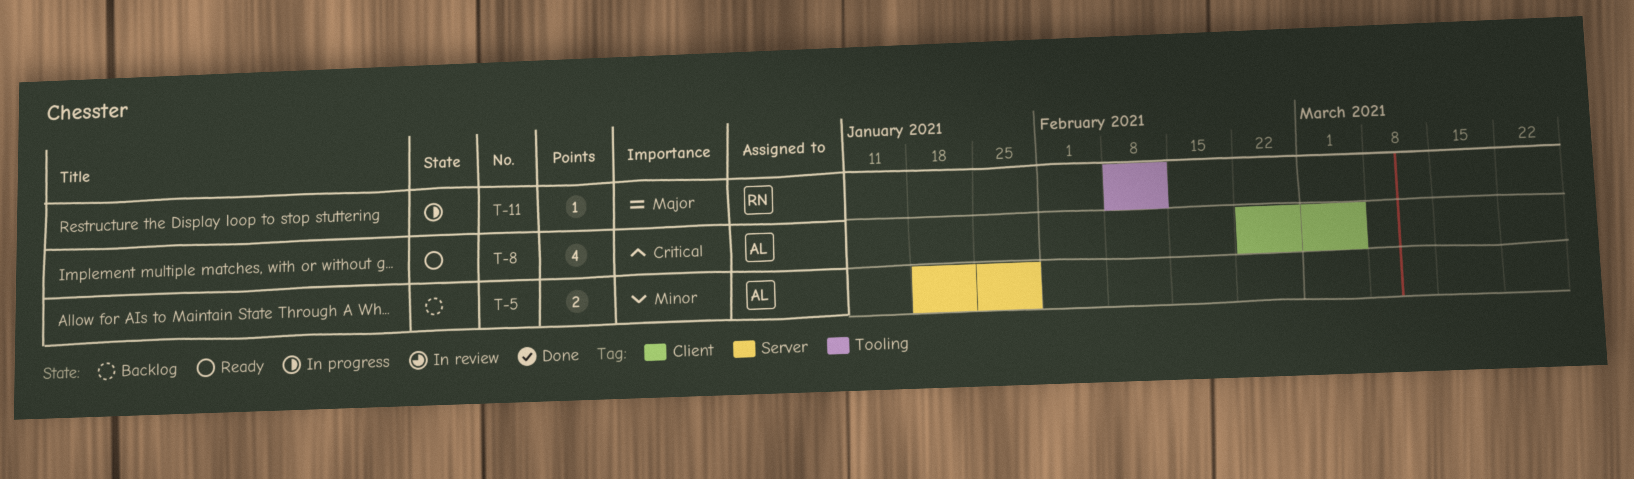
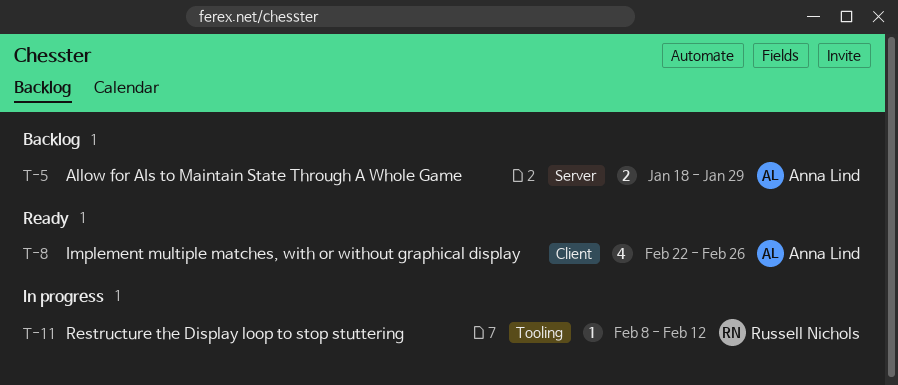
T-8, due: Mar 5 -> Feb 26

